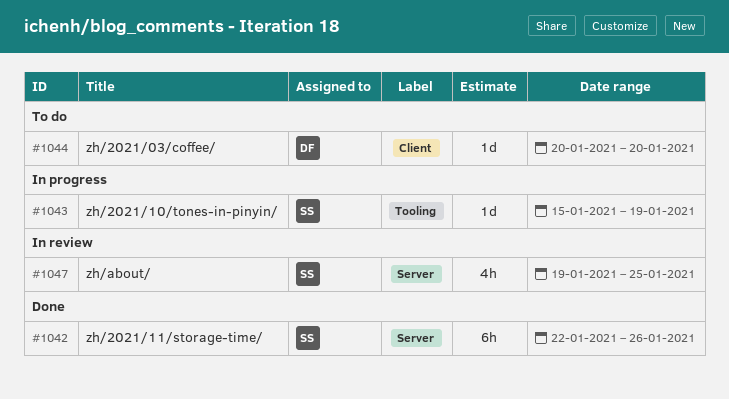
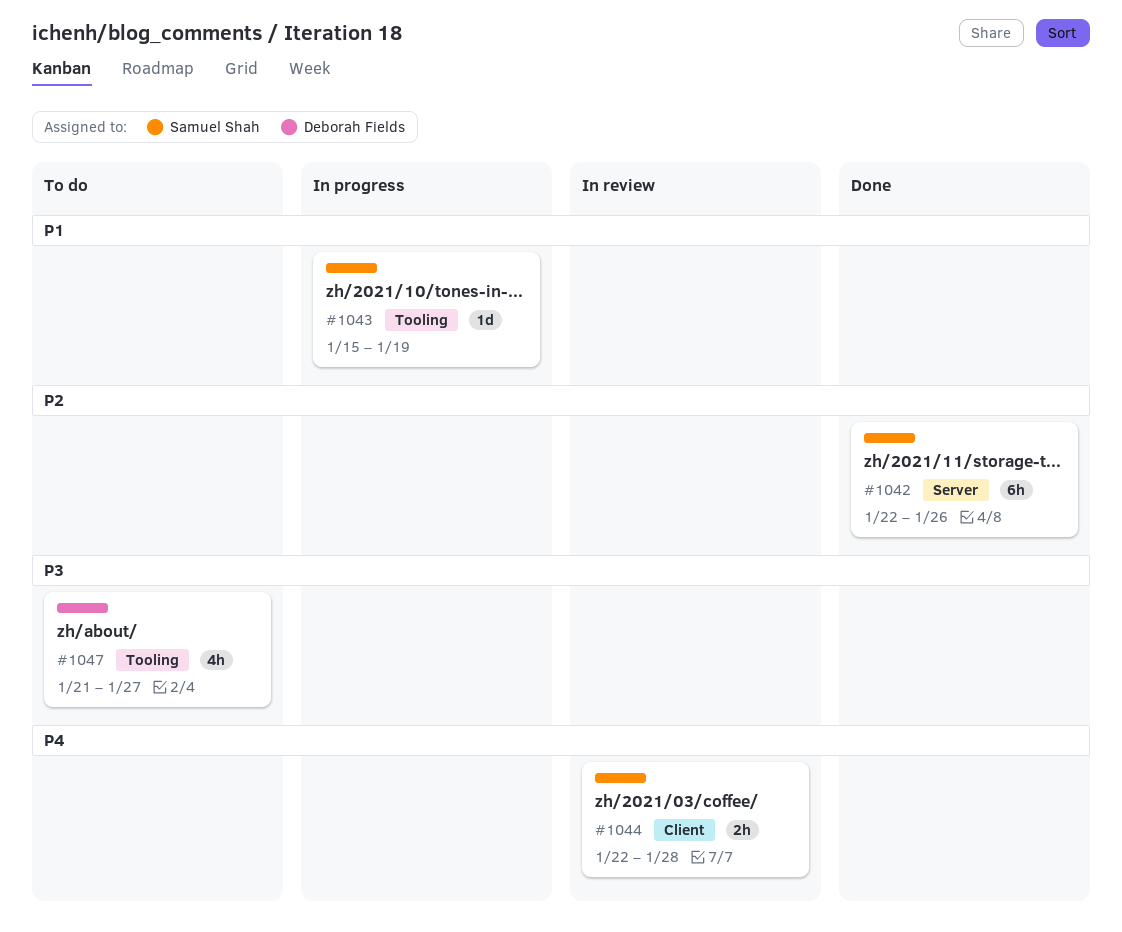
#1044, status: To do -> In review
#1044, owner: Deborah Fields -> Samuel Shah
#1044, estimate: 1d -> 2h
#1044, start: Jan 20 -> Jan 22
#1044, due: Jan 20 -> Jan 28
#1047, status: In review -> To do
#1047, owner: Samuel Shah -> Deborah Fields
#1047, label: Server -> Tooling
#1047, start: Jan 19 -> Jan 21
#1047, due: Jan 25 -> Jan 27

